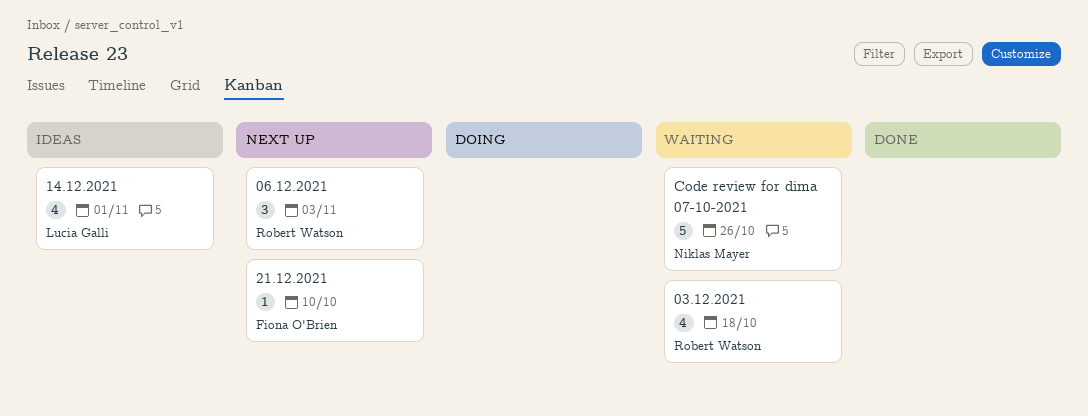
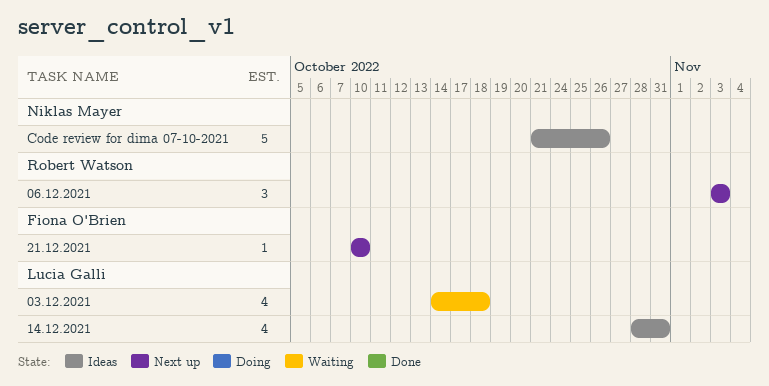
03.12.2021, owner: Robert Watson -> Lucia Galli
14.12.2021, due: Nov 1 -> Oct 31
Code review for dima 07-10-2021, status: Waiting -> Ideas

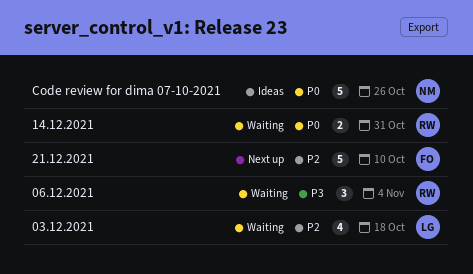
06.12.2021, status: Next up -> Waiting
06.12.2021, due: Nov 3 -> Nov 4
14.12.2021, status: Ideas -> Waiting
14.12.2021, owner: Lucia Galli -> Robert Watson
14.12.2021, estimate: 4 -> 2
21.12.2021, estimate: 1 -> 5

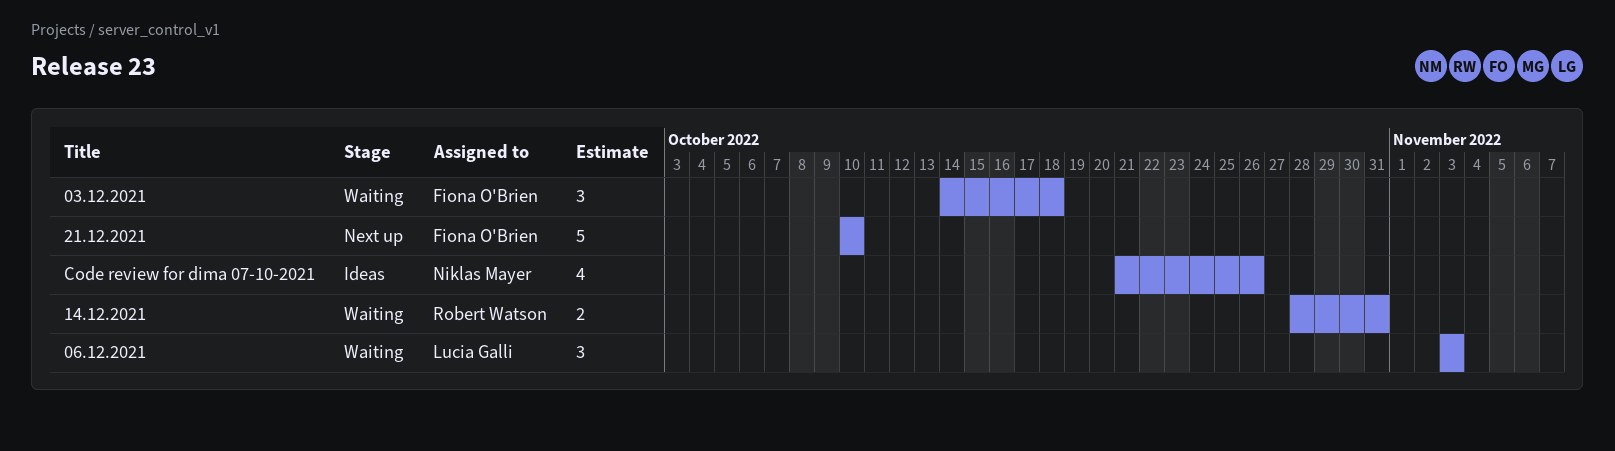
03.12.2021, owner: Lucia Galli -> Fiona O'Brien
03.12.2021, estimate: 4 -> 3
06.12.2021, owner: Robert Watson -> Lucia Galli
06.12.2021, due: Nov 4 -> Nov 3
Code review for dima 07-10-2021, estimate: 5 -> 4

